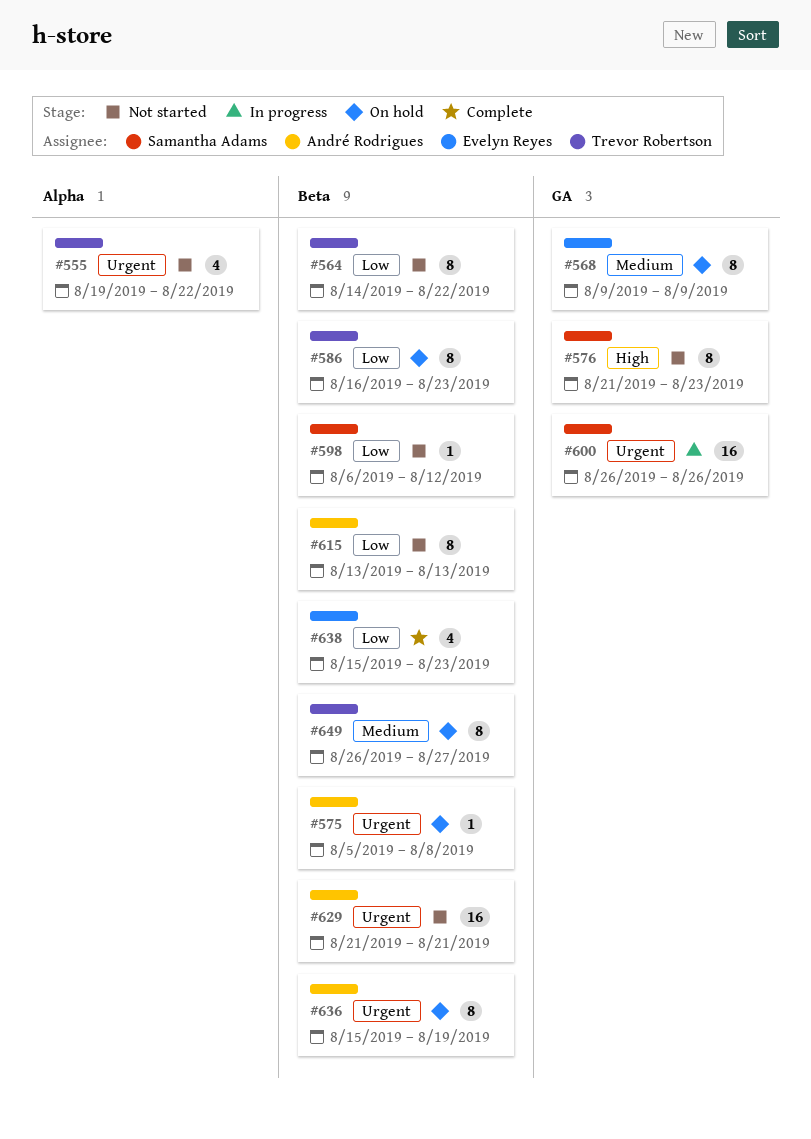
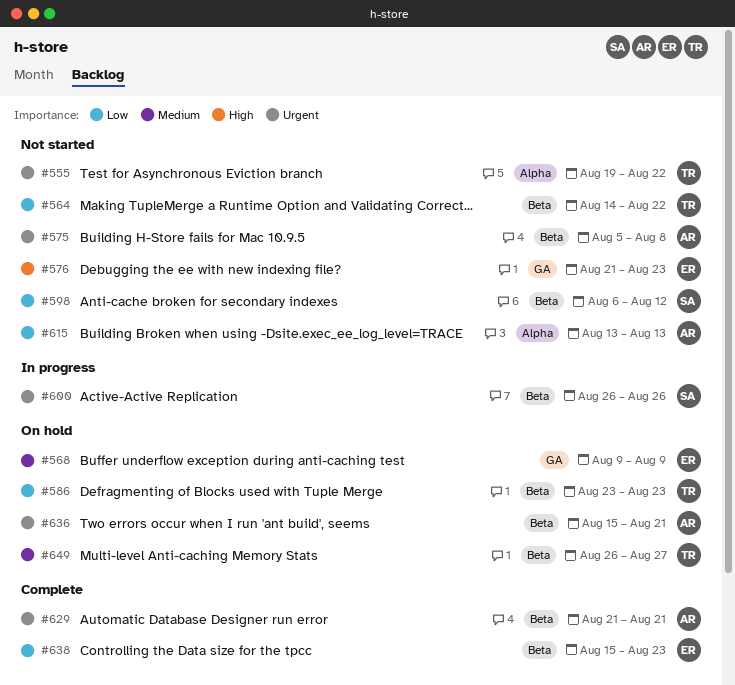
#575, status: On hold -> Not started
#576, owner: Samantha Adams -> Evelyn Reyes
#586, start: Aug 16 -> Aug 23
#600, label: GA -> Beta
#615, label: Beta -> Alpha
#629, status: Not started -> Complete
#636, due: Aug 19 -> Aug 21

